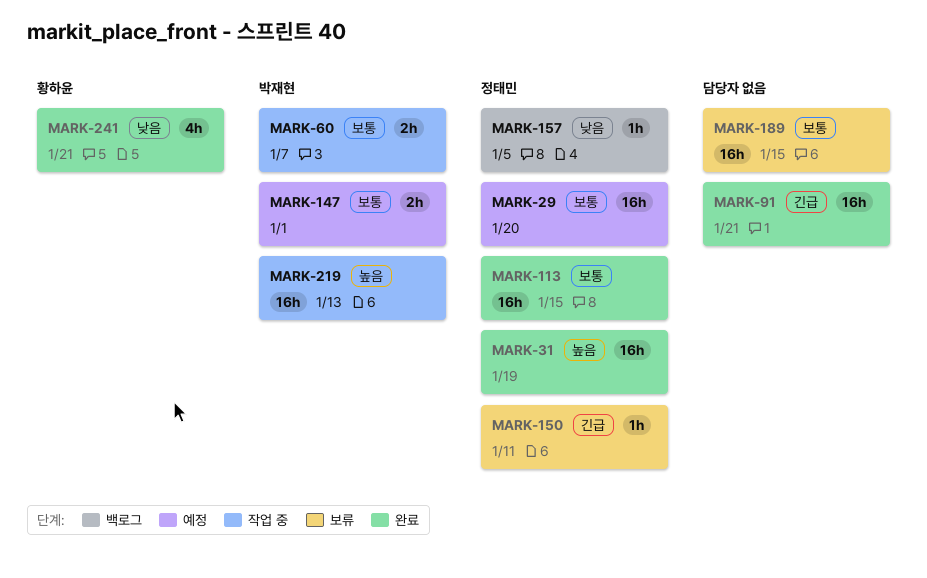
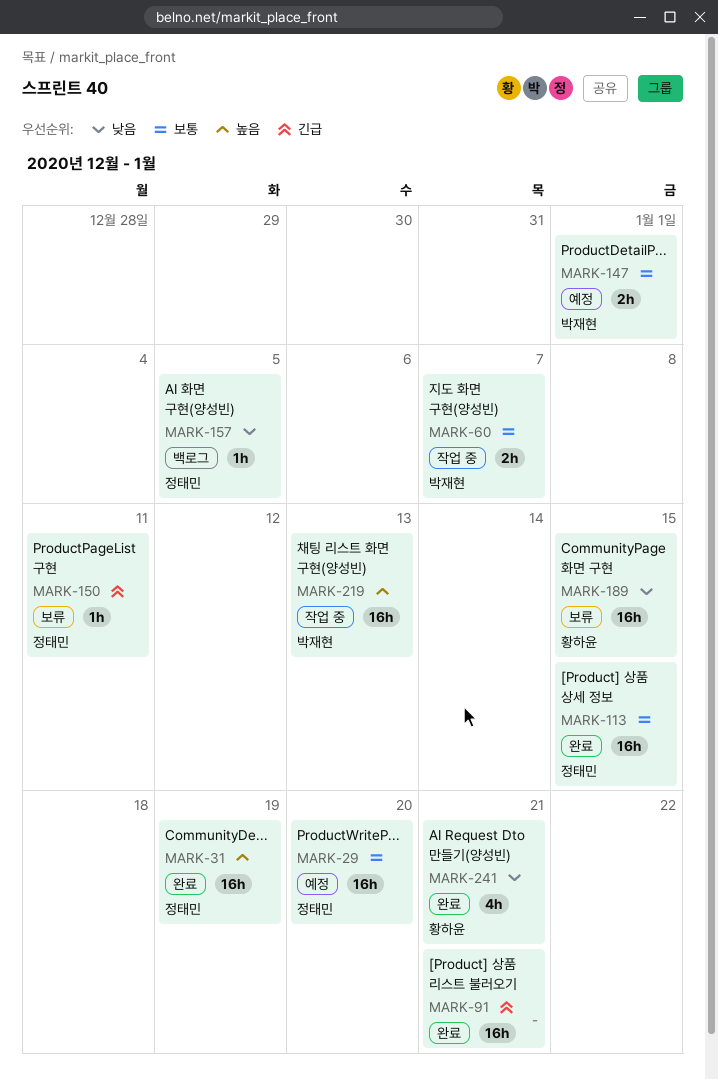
MARK-189, owner: none -> 황하윤
MARK-189, priority: 보통 -> 낮음

